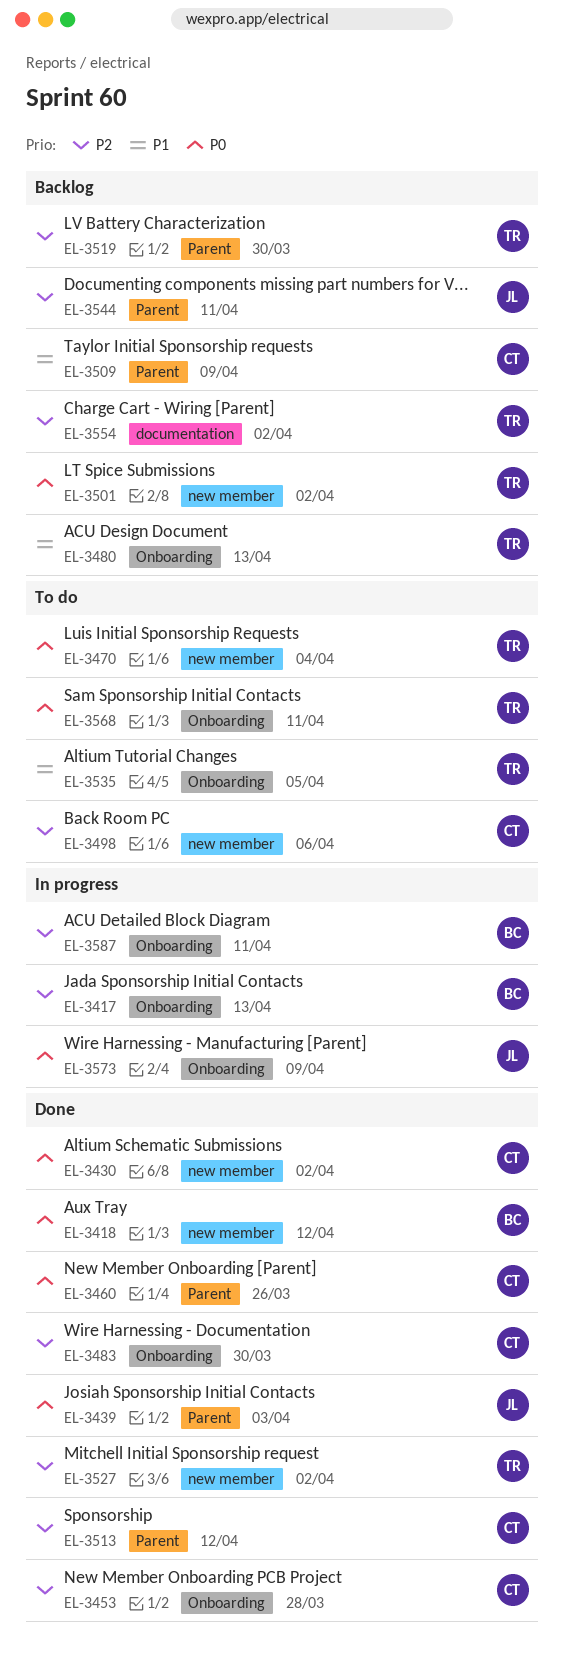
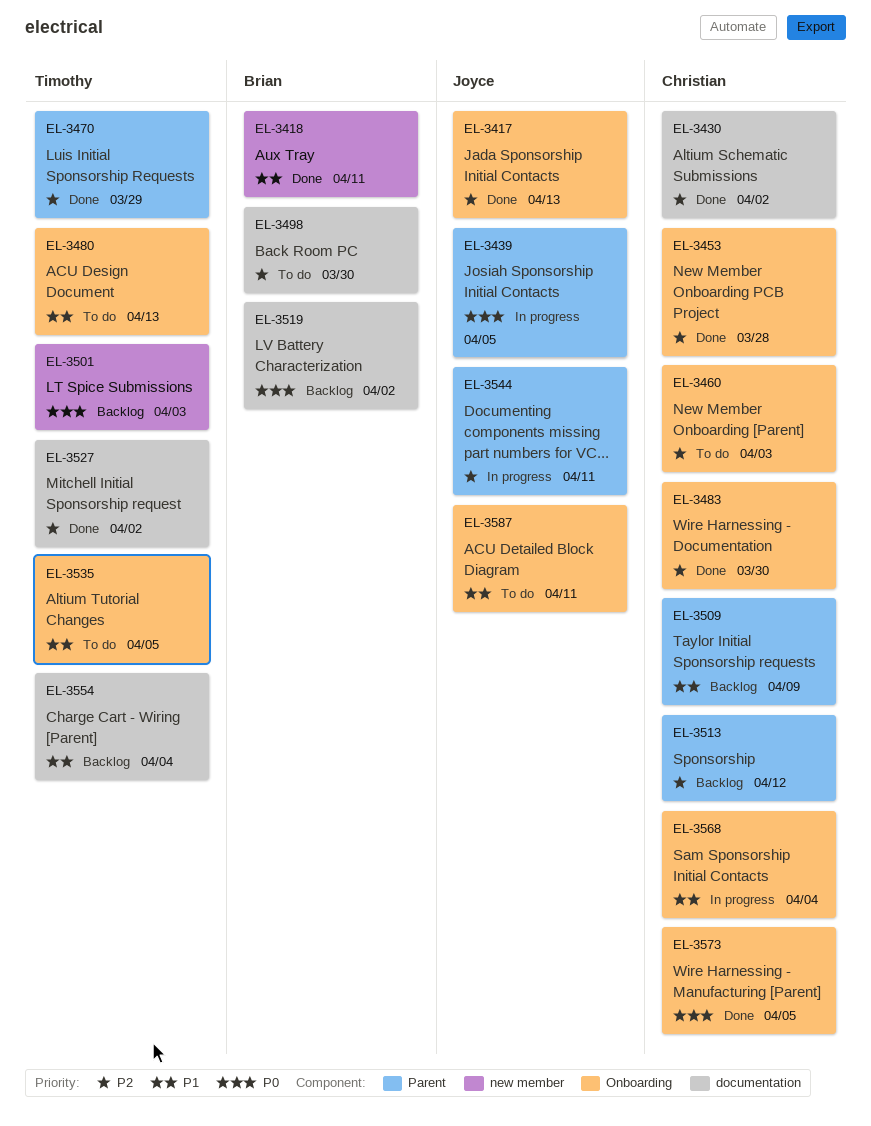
EL-3417, status: In progress -> Done
EL-3417, owner: Brian -> Joyce
EL-3418, priority: P0 -> P1
EL-3418, due: Apr 12 -> Apr 11
EL-3430, priority: P0 -> P2
EL-3430, label: new member -> documentation
EL-3439, status: Done -> In progress
EL-3439, due: Apr 3 -> Apr 5
EL-3460, status: Done -> To do
EL-3460, priority: P0 -> P2
EL-3460, label: Parent -> Onboarding
EL-3460, due: Mar 26 -> Apr 3
EL-3470, status: To do -> Done
EL-3470, priority: P0 -> P2
EL-3470, label: new member -> Parent
EL-3470, due: Apr 4 -> Mar 29
EL-3480, status: Backlog -> To do
EL-3498, owner: Christian -> Brian
EL-3498, label: new member -> documentation
EL-3498, due: Apr 6 -> Mar 30
EL-3501, due: Apr 2 -> Apr 3
EL-3513, status: Done -> Backlog
EL-3519, owner: Timothy -> Brian
EL-3519, priority: P2 -> P0
EL-3519, label: Parent -> documentation
EL-3519, due: Mar 30 -> Apr 2
EL-3527, label: new member -> documentation
EL-3544, status: Backlog -> In progress
EL-3554, priority: P2 -> P1
EL-3554, due: Apr 2 -> Apr 4
EL-3568, status: To do -> In progress
EL-3568, owner: Timothy -> Christian
EL-3568, priority: P0 -> P1
EL-3568, due: Apr 11 -> Apr 4
EL-3573, status: In progress -> Done
EL-3573, owner: Joyce -> Christian
EL-3573, due: Apr 9 -> Apr 5
EL-3587, status: In progress -> To do
EL-3587, owner: Brian -> Joyce
EL-3587, priority: P2 -> P1

